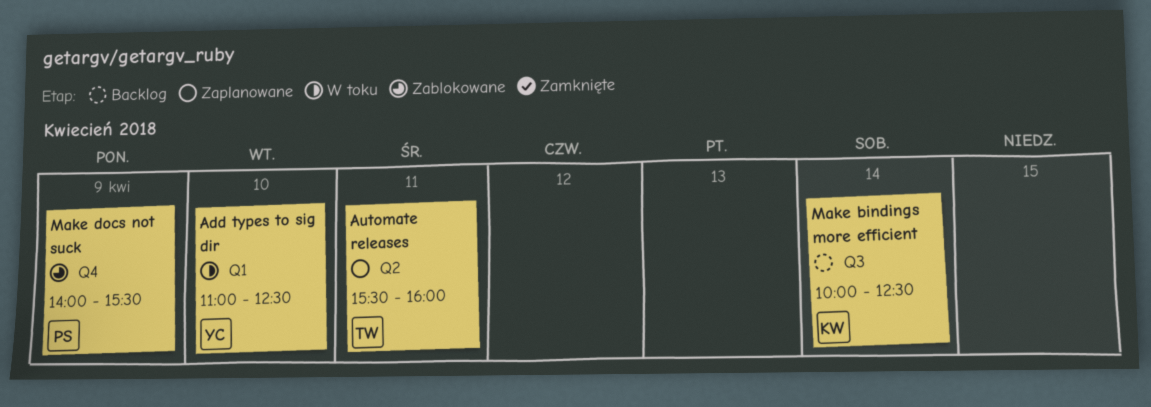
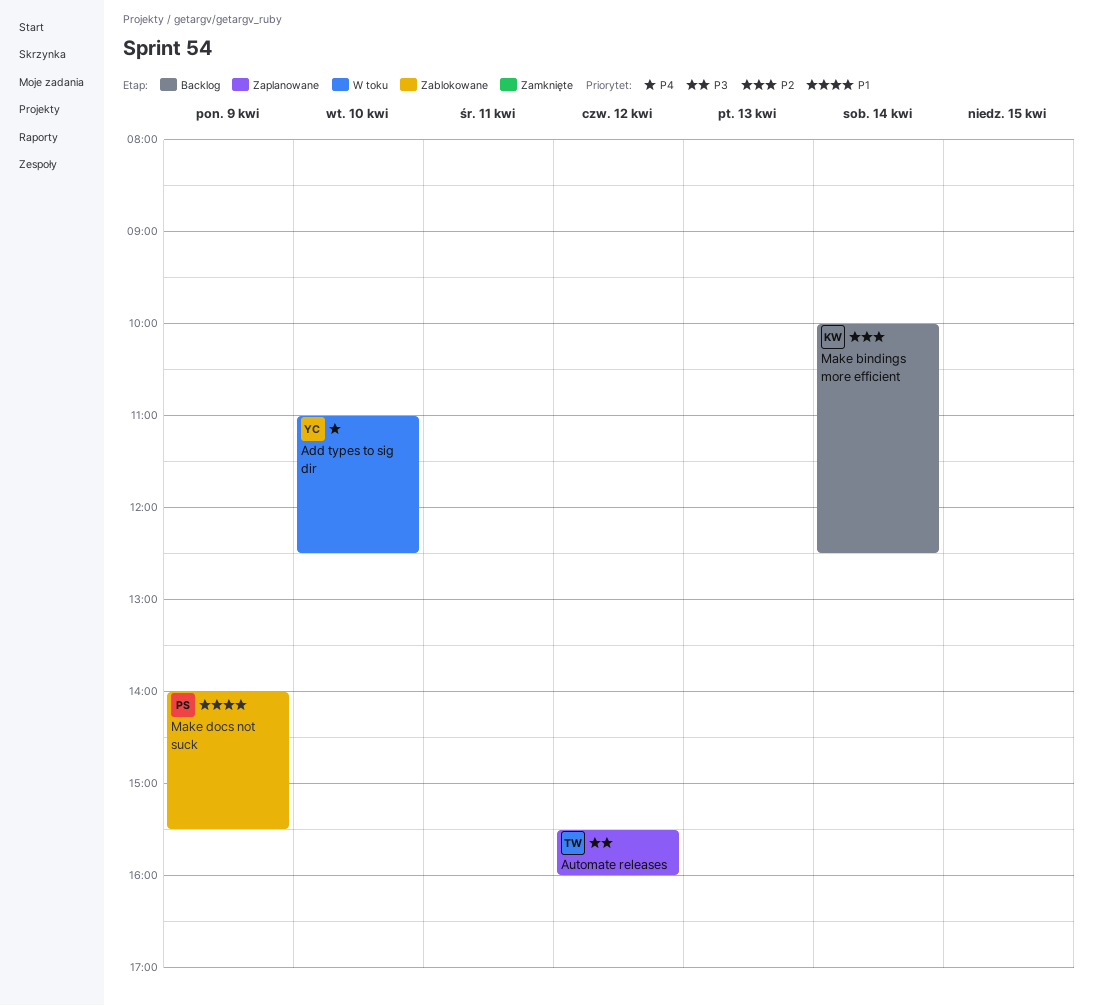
Automate releases, day: Apr 11 -> Apr 12

